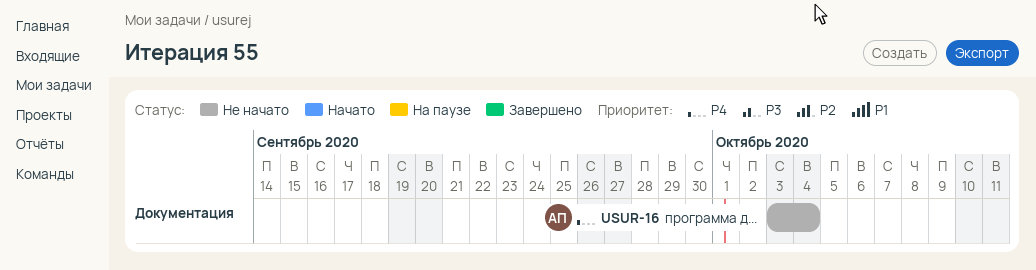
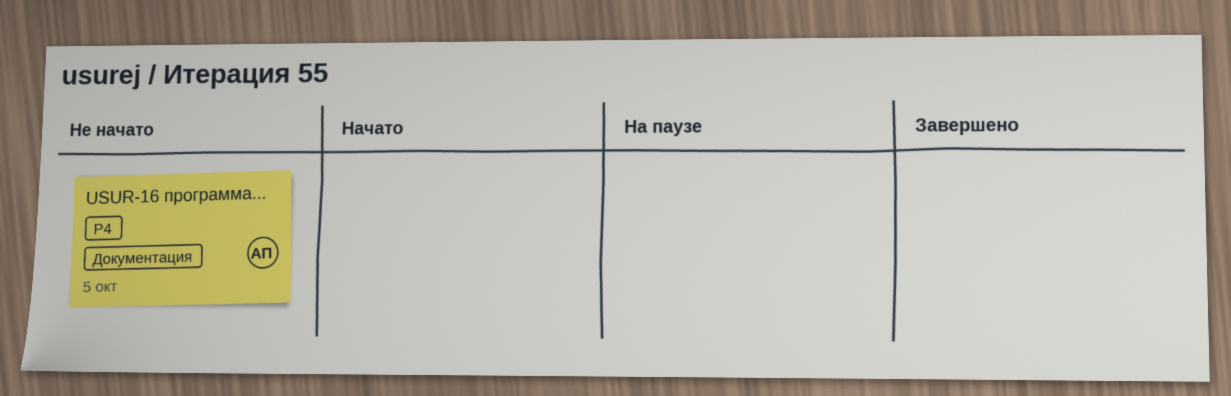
USUR-16, due: Oct 4 -> Oct 5

